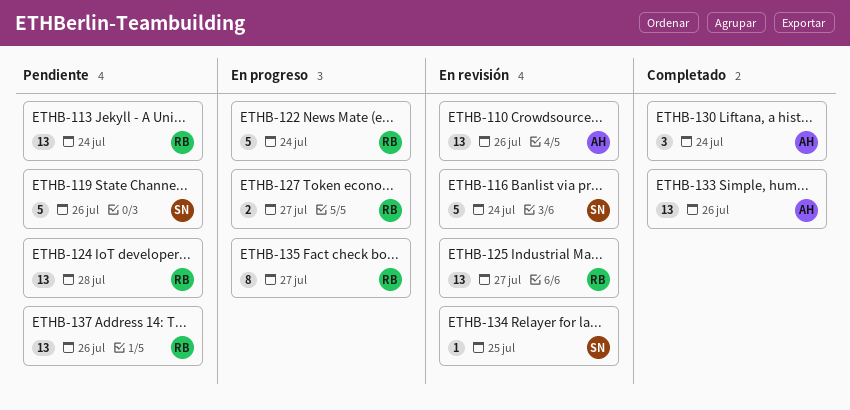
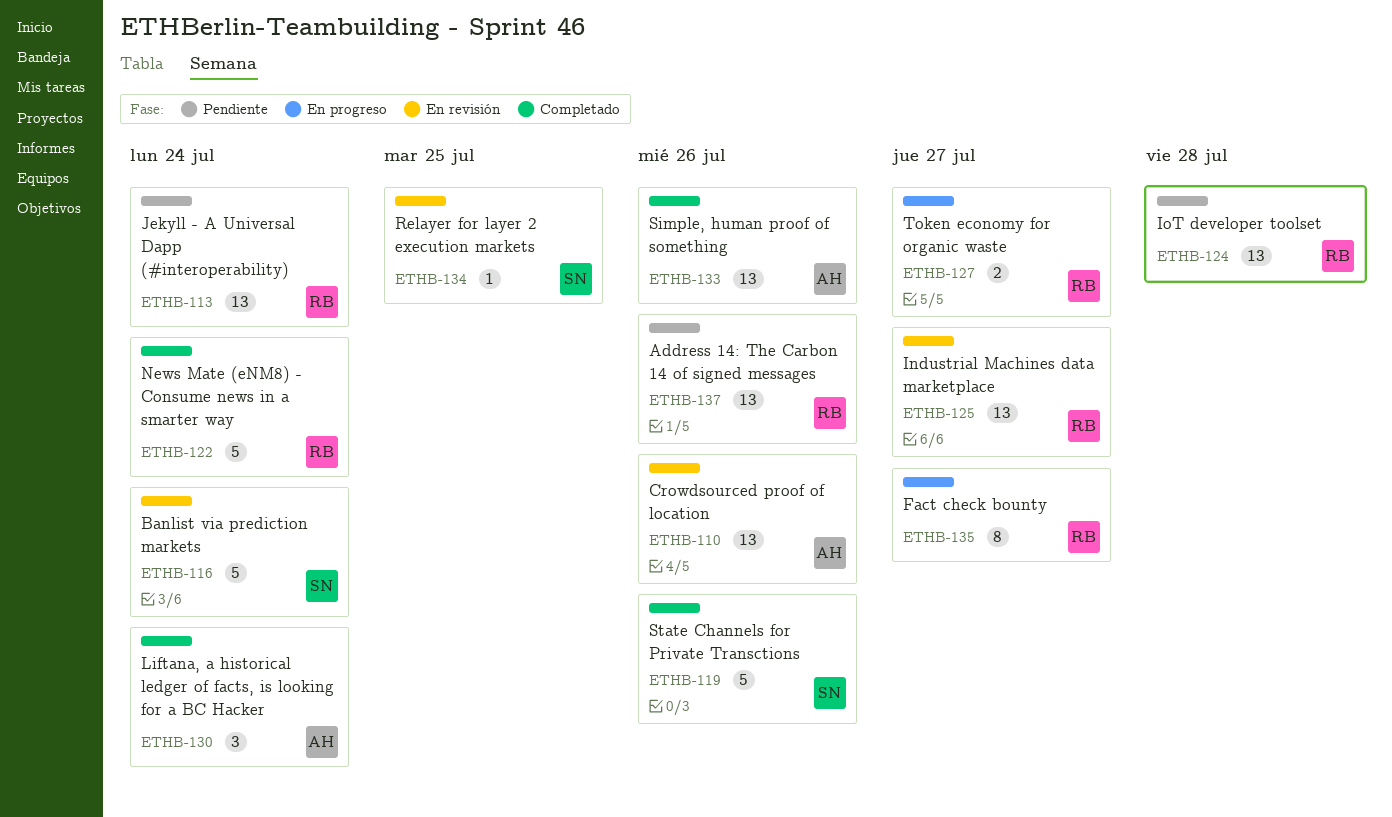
ETHB-119, status: Pendiente -> Completado
ETHB-122, status: En progreso -> Completado

